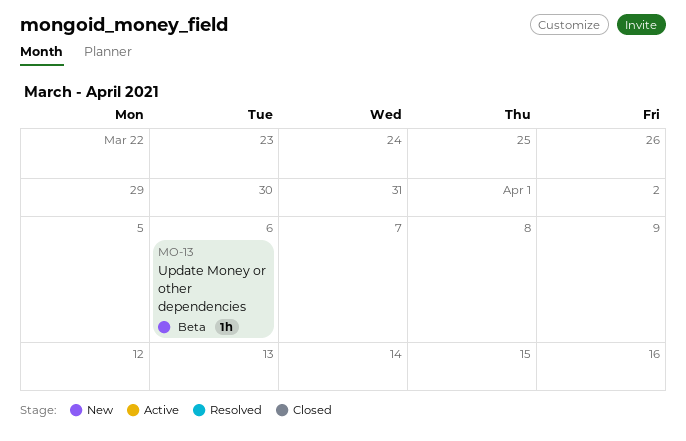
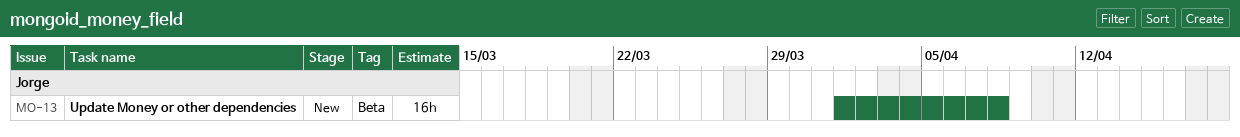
MO-13, estimate: 1h -> 16h
MO-13, due: Apr 6 -> Apr 8

